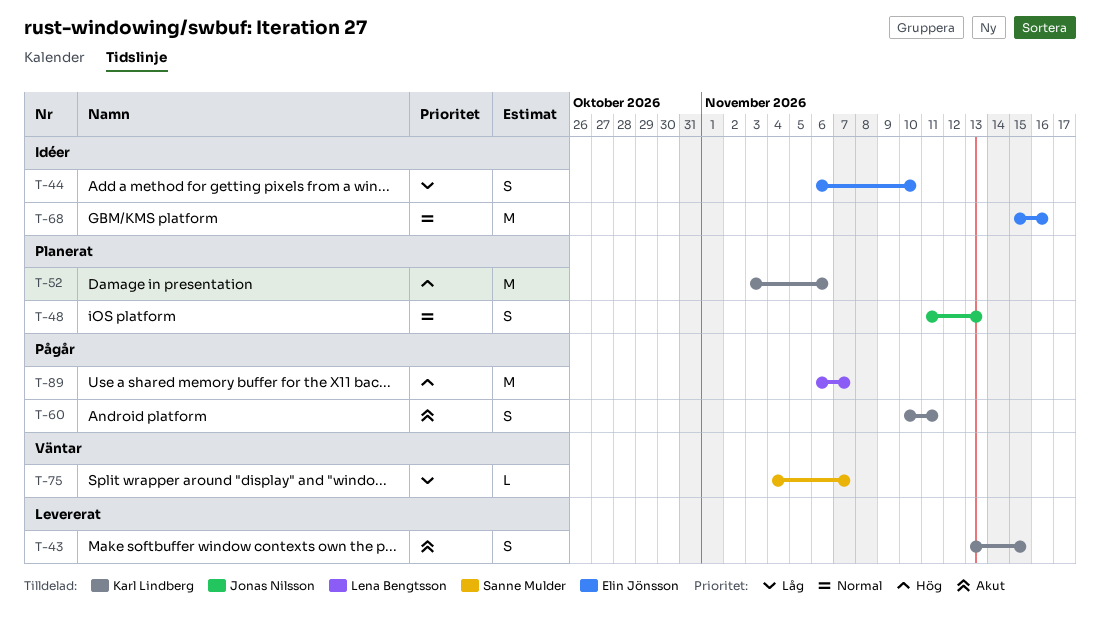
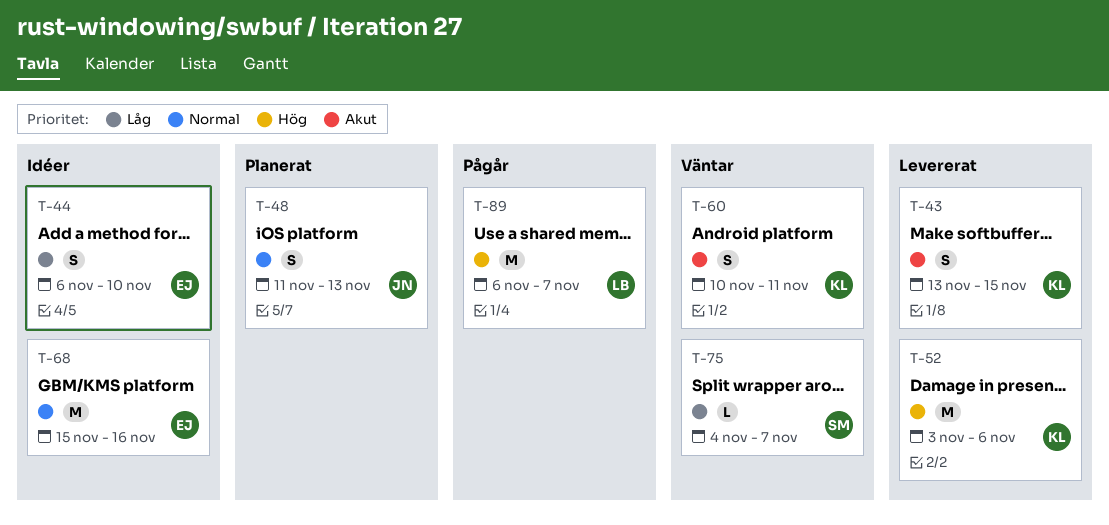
T-52, status: Planerat -> Levererat
T-60, status: Pågår -> Väntar

